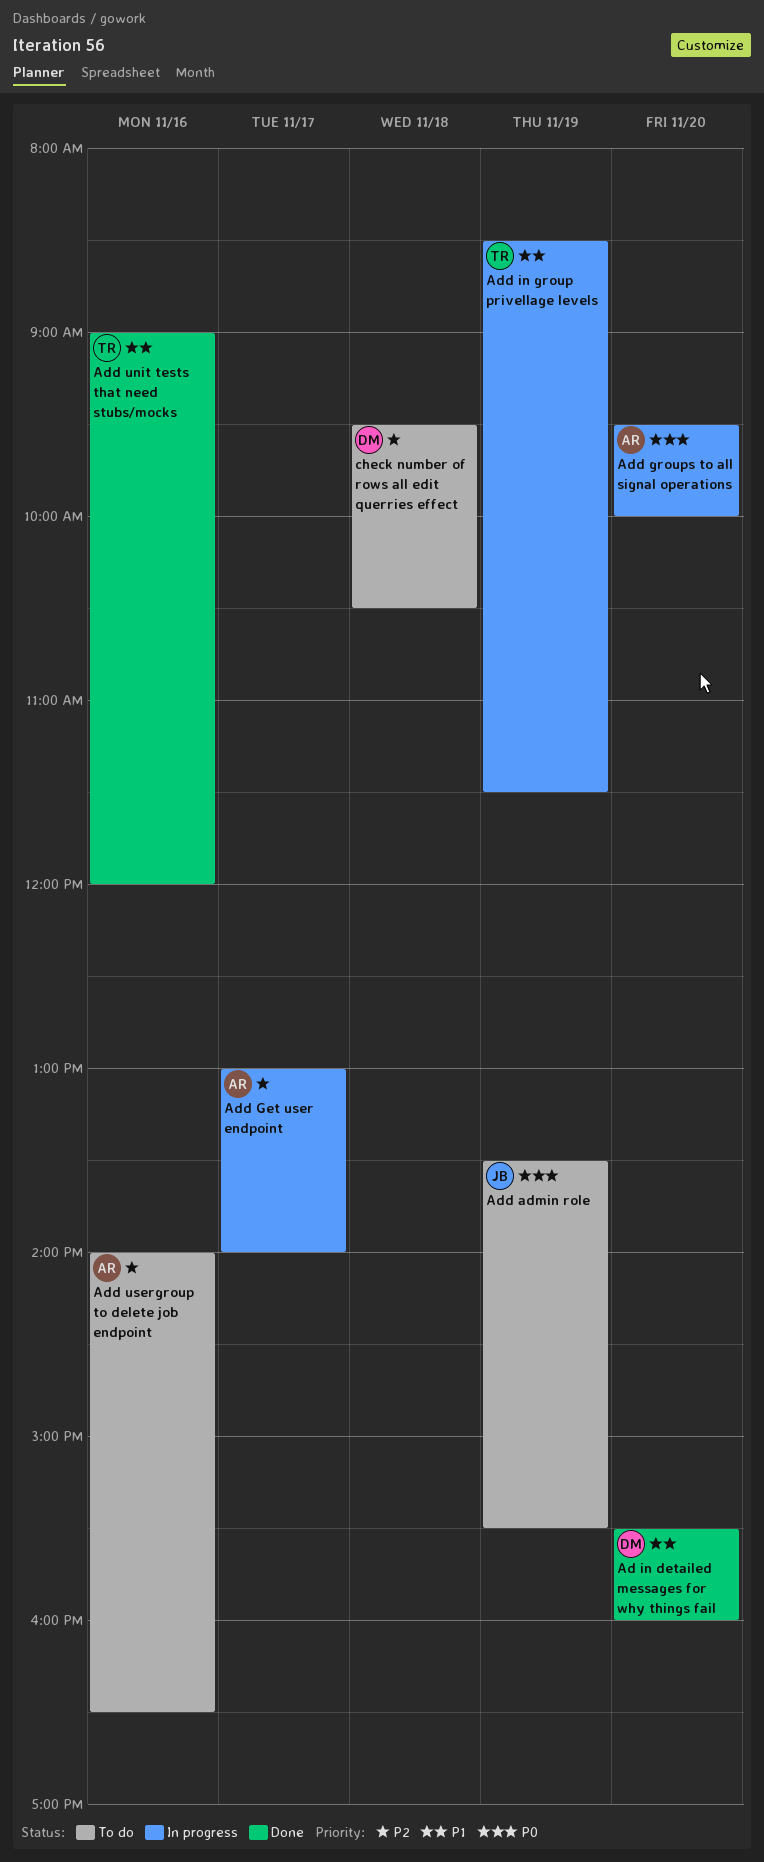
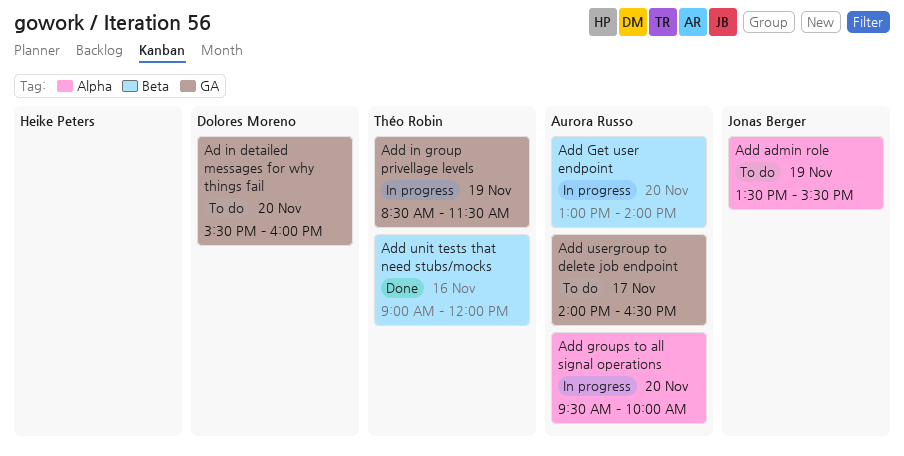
Ad in detailed messages for why things fail, status: Done -> To do
Add Get user endpoint, day: Nov 17 -> Nov 20
Add usergroup to delete job endpoint, day: Nov 16 -> Nov 17
check number of rows all edit querries effect: present -> none

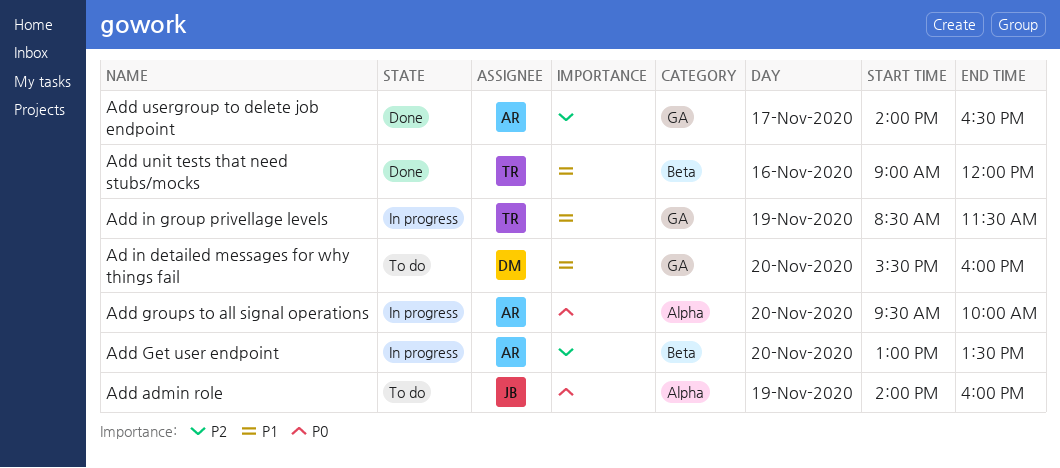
Add admin role, begins: 13:30 -> 14:00
Add admin role, ends: 15:30 -> 16:00
Add Get user endpoint, ends: 14:00 -> 13:30
Add usergroup to delete job endpoint, status: To do -> Done

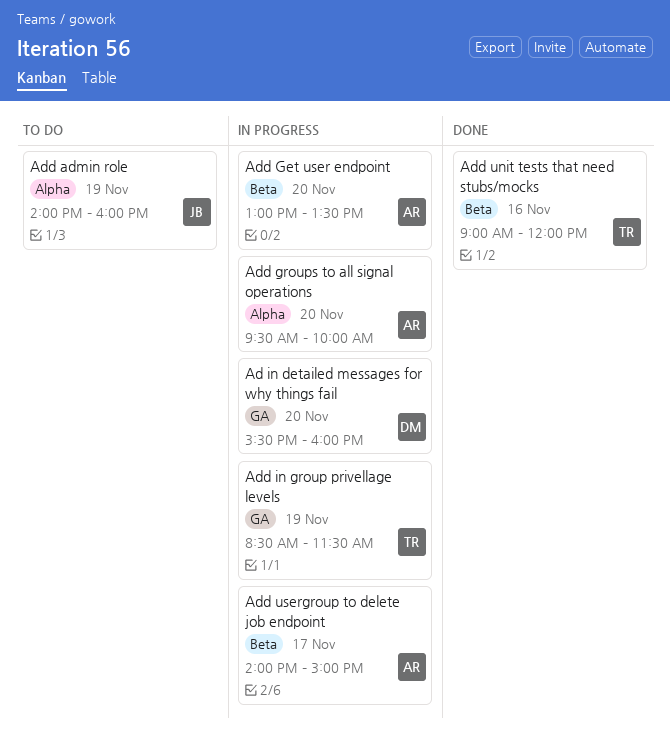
Ad in detailed messages for why things fail, status: To do -> In progress
Add usergroup to delete job endpoint, status: Done -> In progress
Add usergroup to delete job endpoint, label: GA -> Beta
Add usergroup to delete job endpoint, ends: 16:30 -> 15:00

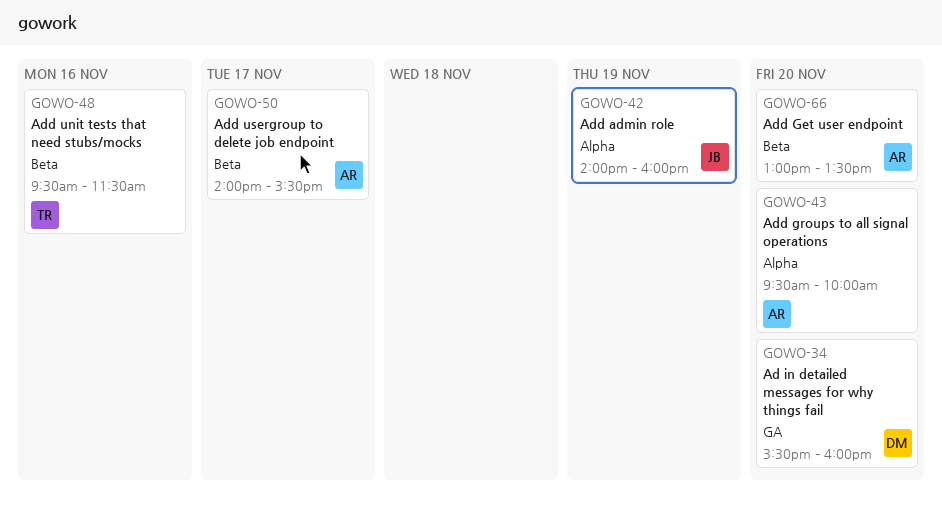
Add in group privellage levels: present -> none
Add unit tests that need stubs/mocks, begins: 09:00 -> 09:30
Add unit tests that need stubs/mocks, ends: 12:00 -> 11:30
Add usergroup to delete job endpoint, ends: 15:00 -> 15:30

